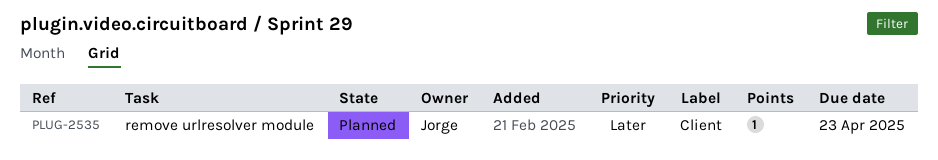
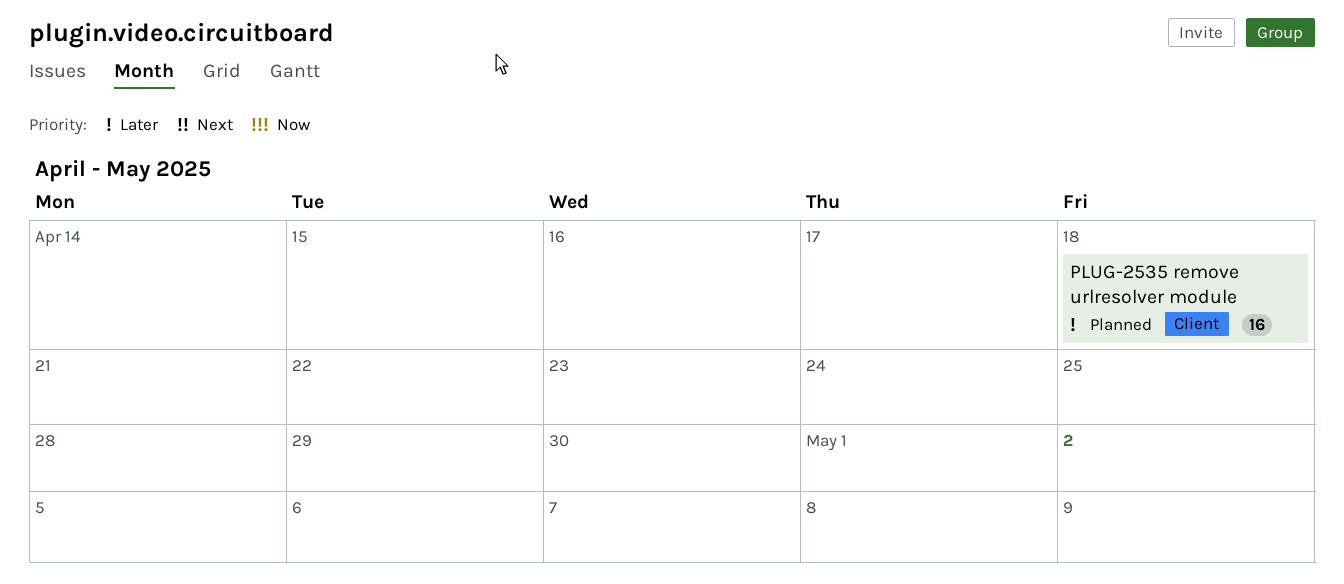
PLUG-2535, estimate: 1 -> 16
PLUG-2535, due: Apr 23 -> Apr 18

